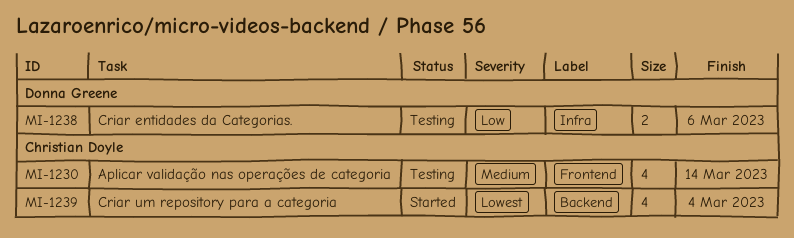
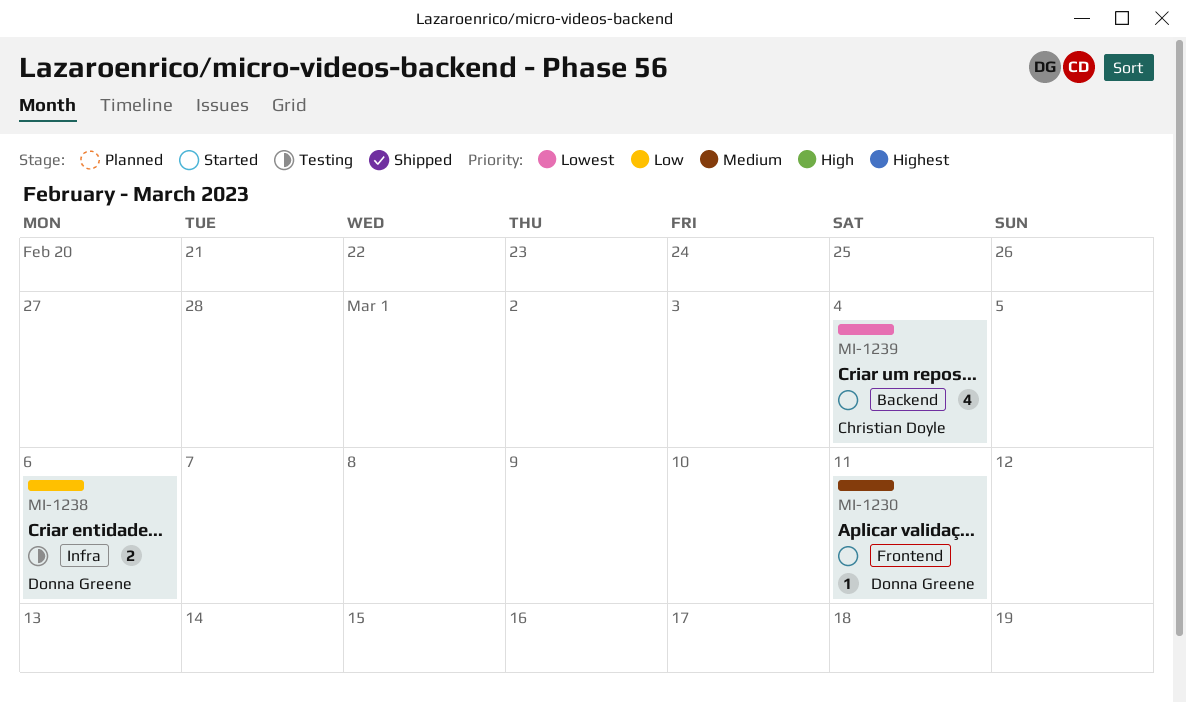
MI-1230, status: Testing -> Started
MI-1230, owner: Christian Doyle -> Donna Greene
MI-1230, estimate: 4 -> 1
MI-1230, due: Mar 14 -> Mar 11

